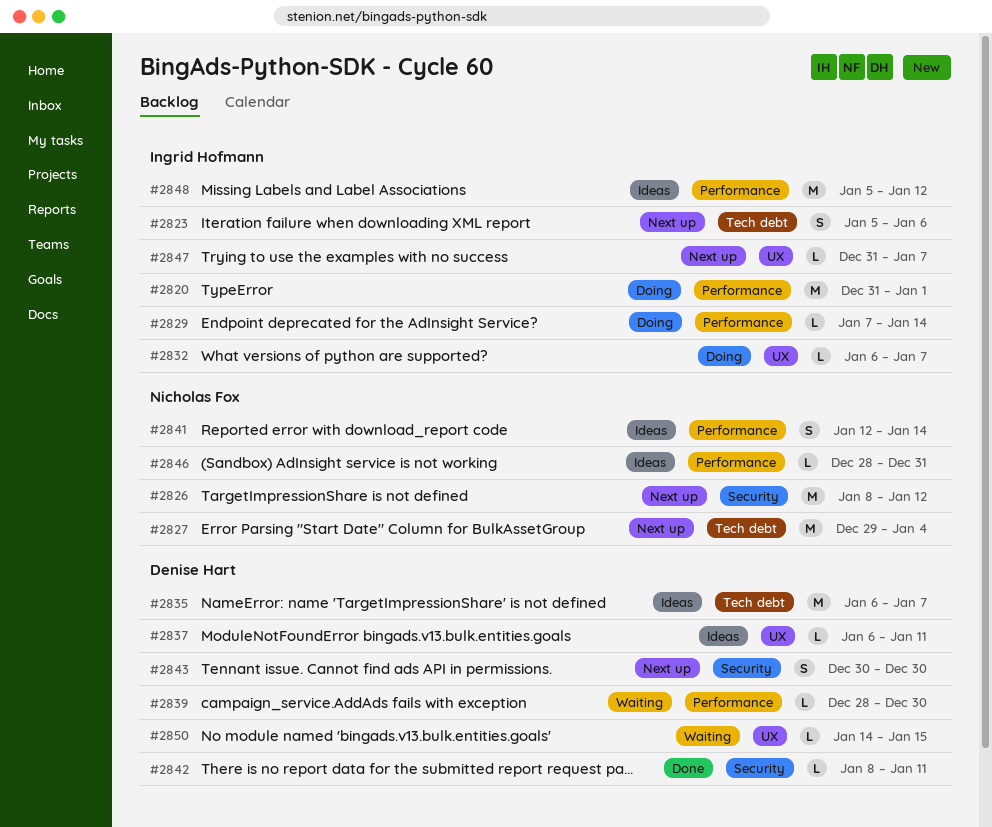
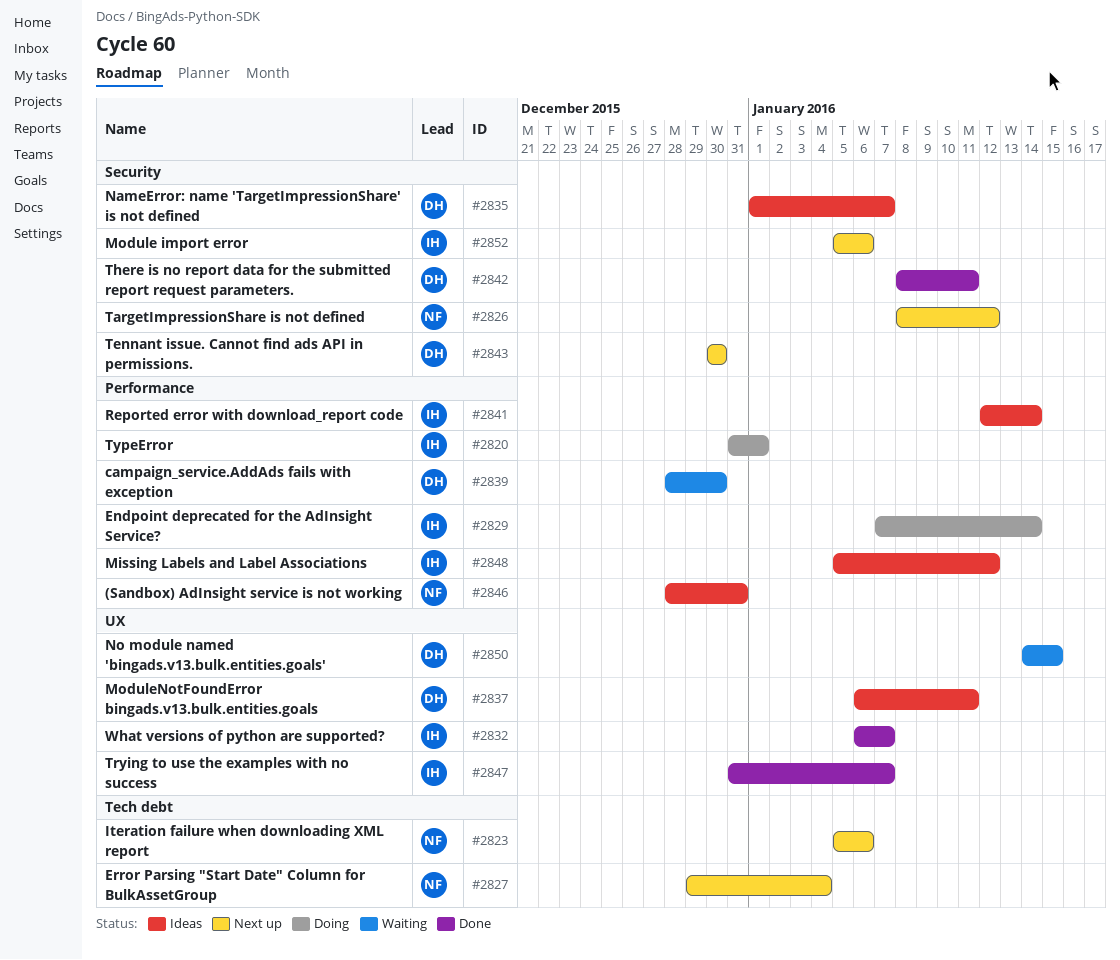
#2823, owner: Ingrid Hofmann -> Nicholas Fox
#2832, status: Doing -> Done
#2835, label: Tech debt -> Security
#2835, start: Jan 6 -> Jan 1
#2841, owner: Nicholas Fox -> Ingrid Hofmann
#2847, status: Next up -> Done
#2852: none -> present

